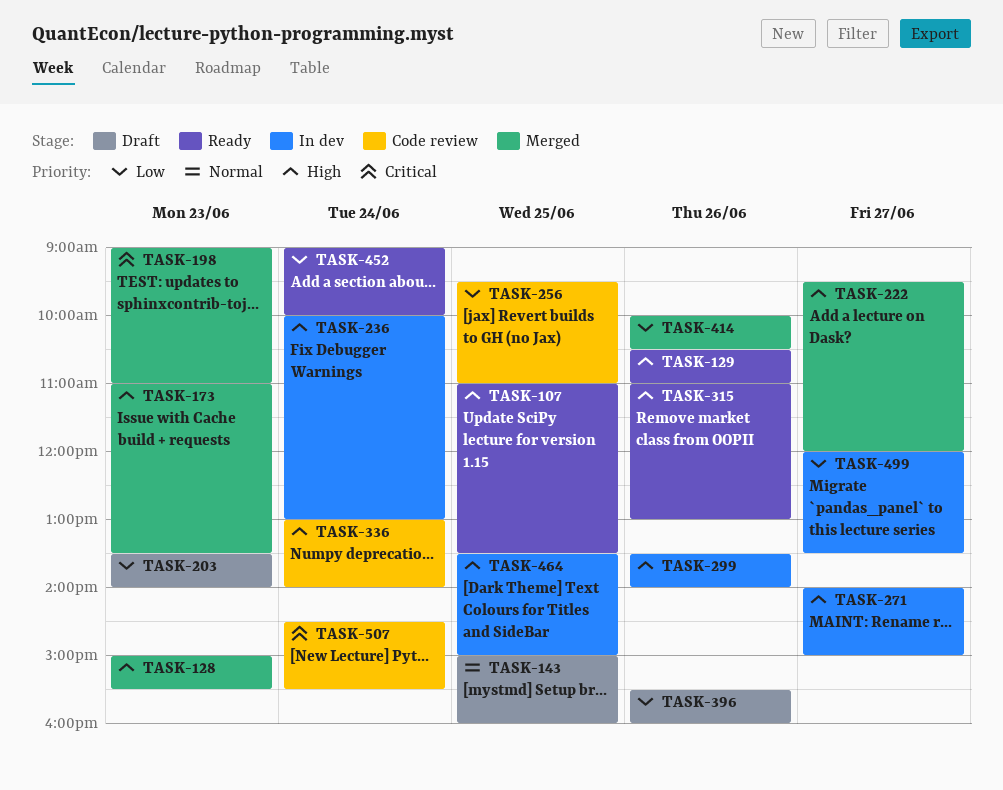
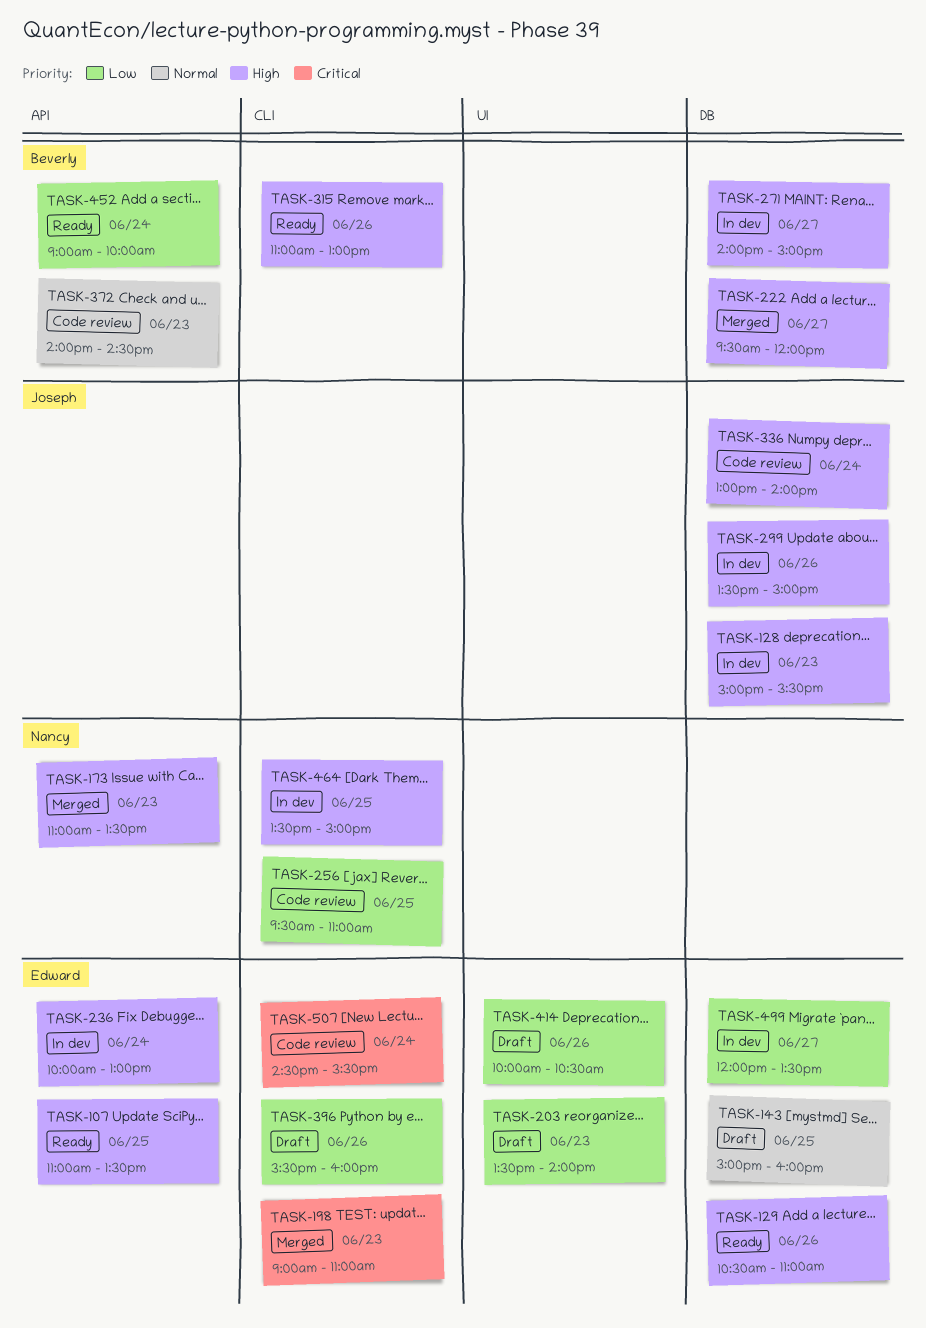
TASK-128, status: Merged -> In dev
TASK-299, ends: 14:00 -> 15:00
TASK-372: none -> present
TASK-414, status: Merged -> Draft

